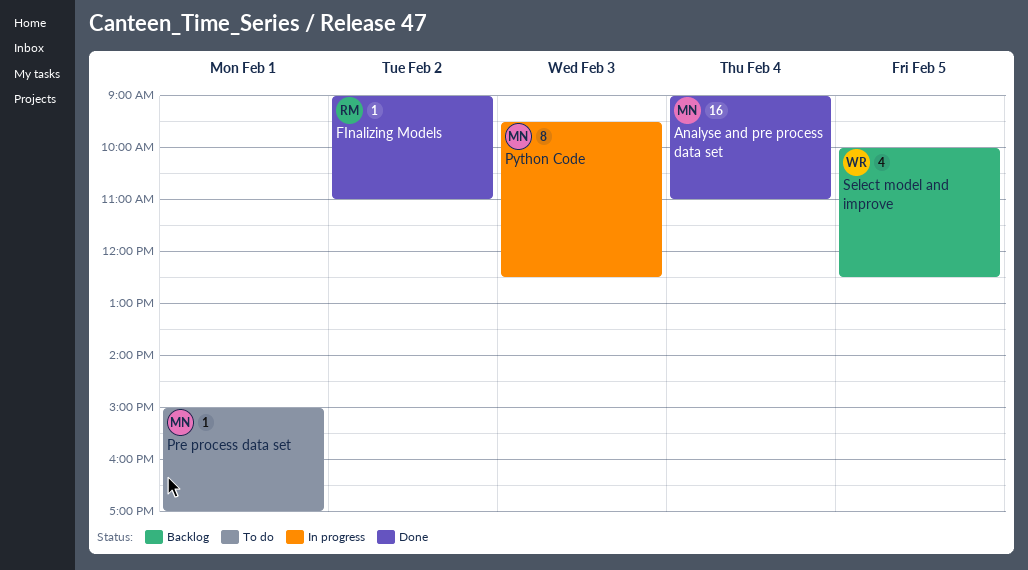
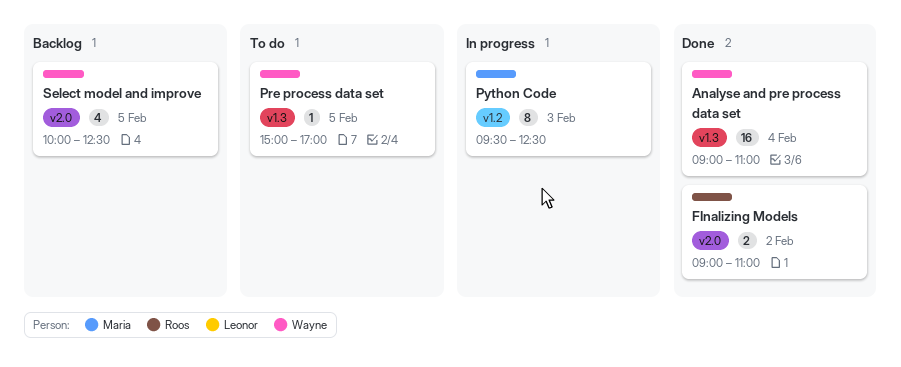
Analyse and pre process data set, owner: Maria -> Wayne
FInalizing Models, estimate: 1 -> 2
Pre process data set, owner: Maria -> Wayne
Pre process data set, day: Feb 1 -> Feb 5

